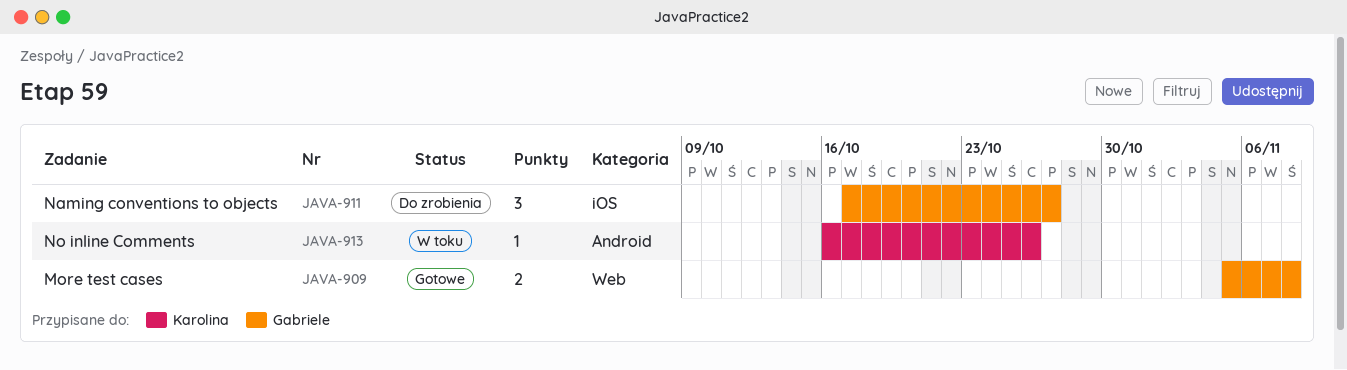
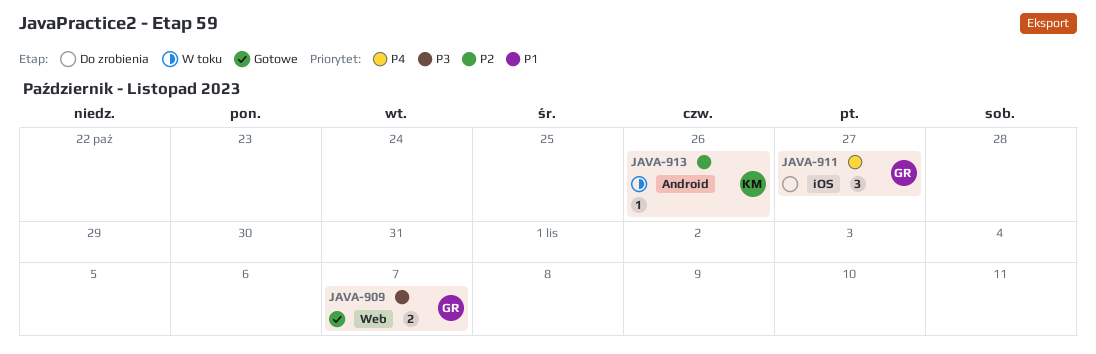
JAVA-909, due: Nov 8 -> Nov 7

